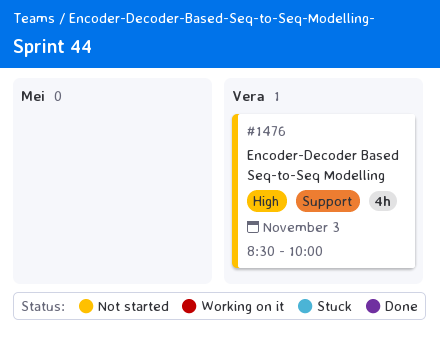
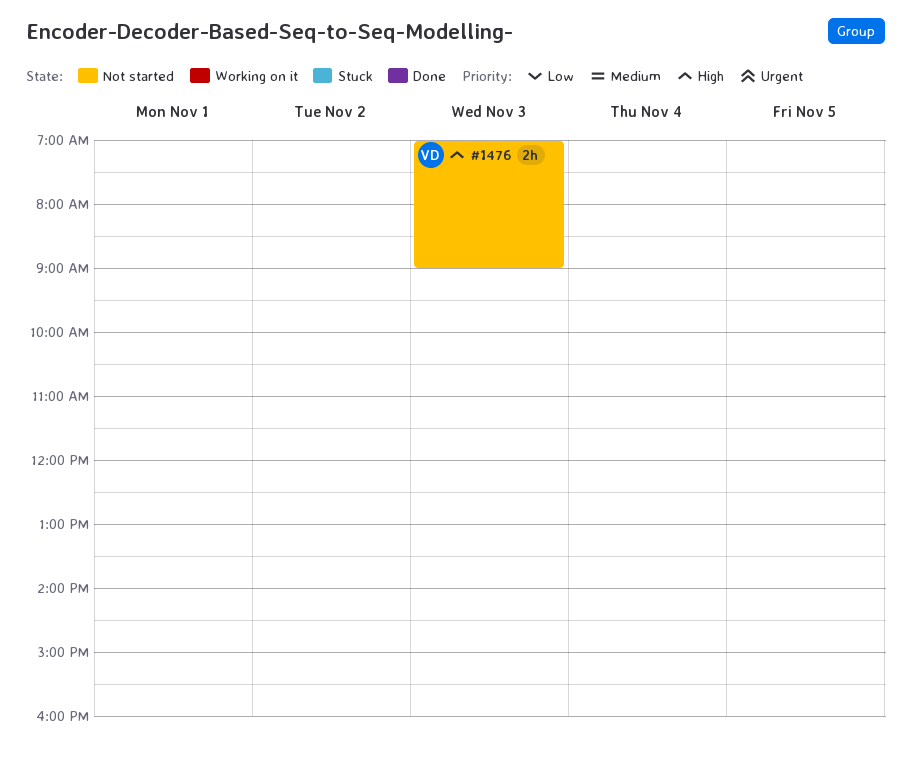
#1476, estimate: 4h -> 2h
#1476, begins: 08:30 -> 07:00
#1476, ends: 10:00 -> 09:00

